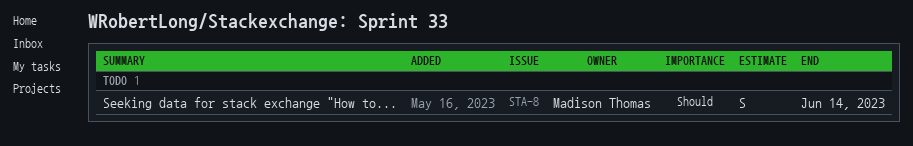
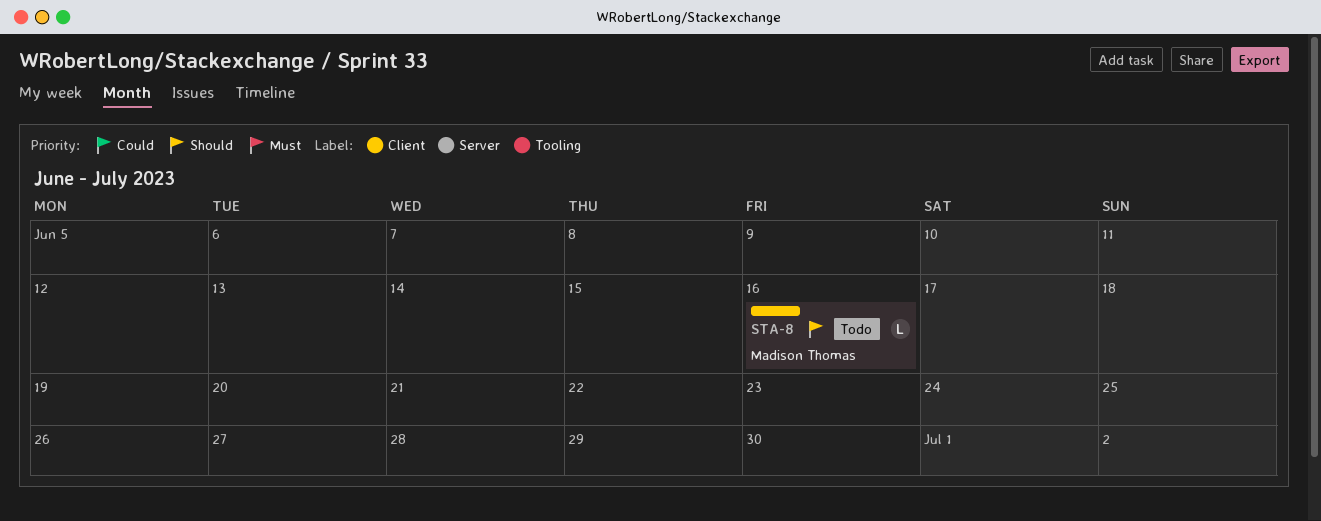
STA-8, estimate: S -> L
STA-8, due: Jun 14 -> Jun 16

